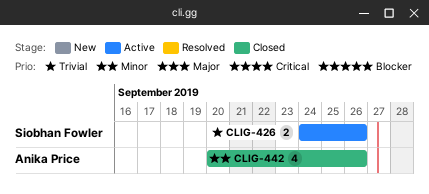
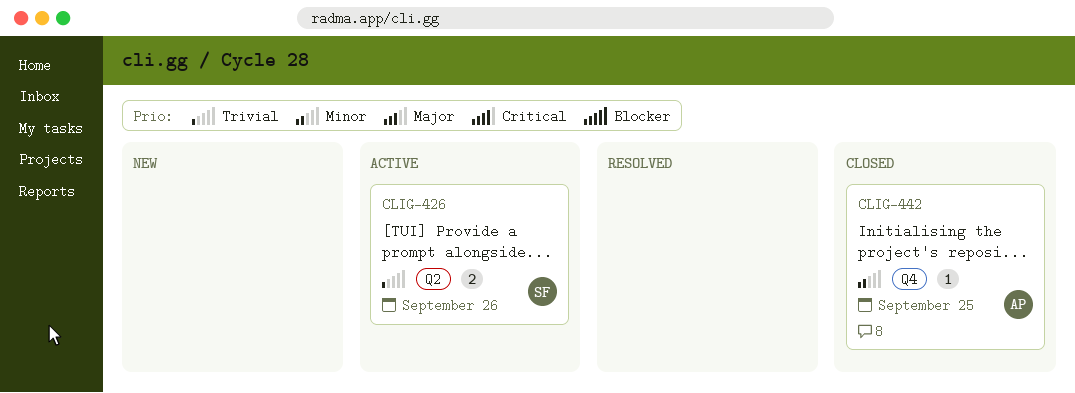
CLIG-442, estimate: 4 -> 1
CLIG-442, due: Sep 26 -> Sep 25

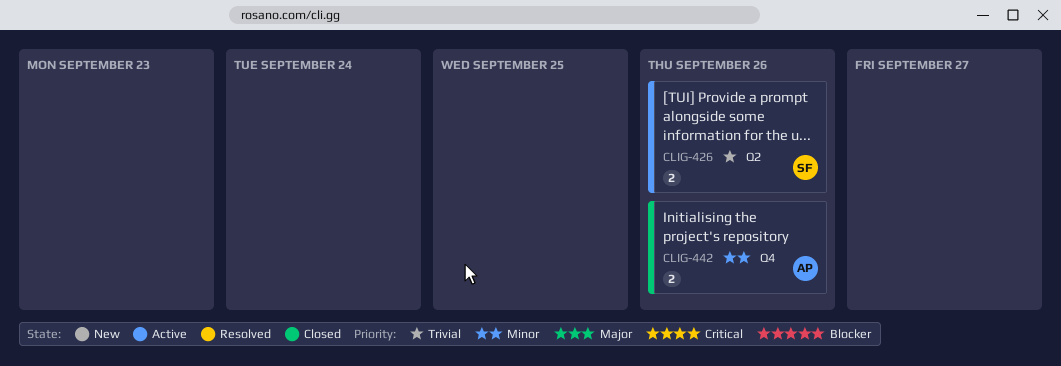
CLIG-442, estimate: 1 -> 2
CLIG-442, due: Sep 25 -> Sep 26

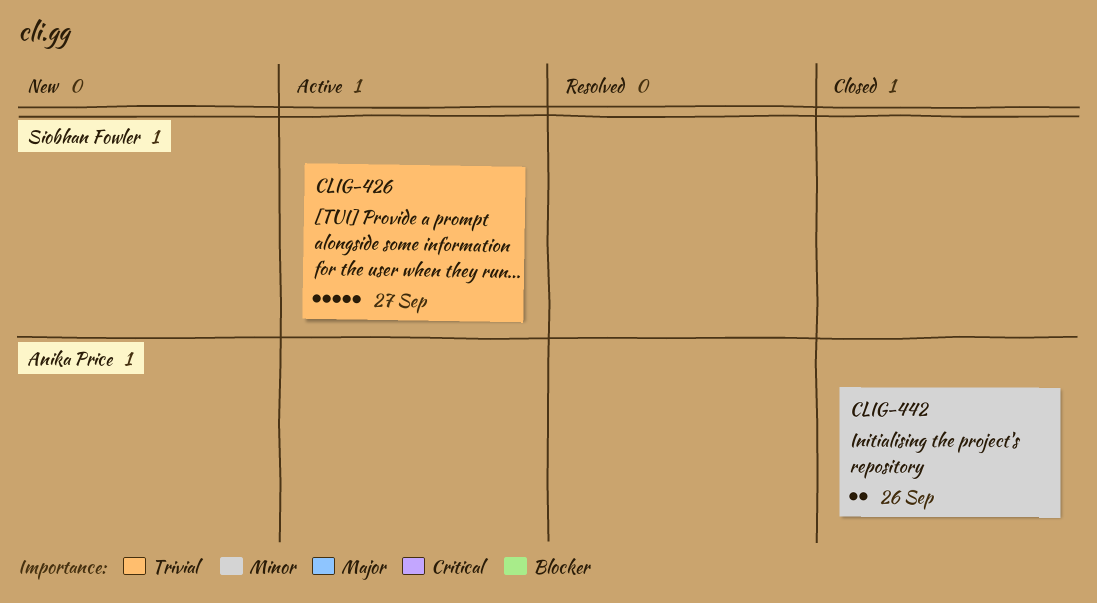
CLIG-426, estimate: 2 -> 5
CLIG-426, due: Sep 26 -> Sep 27

